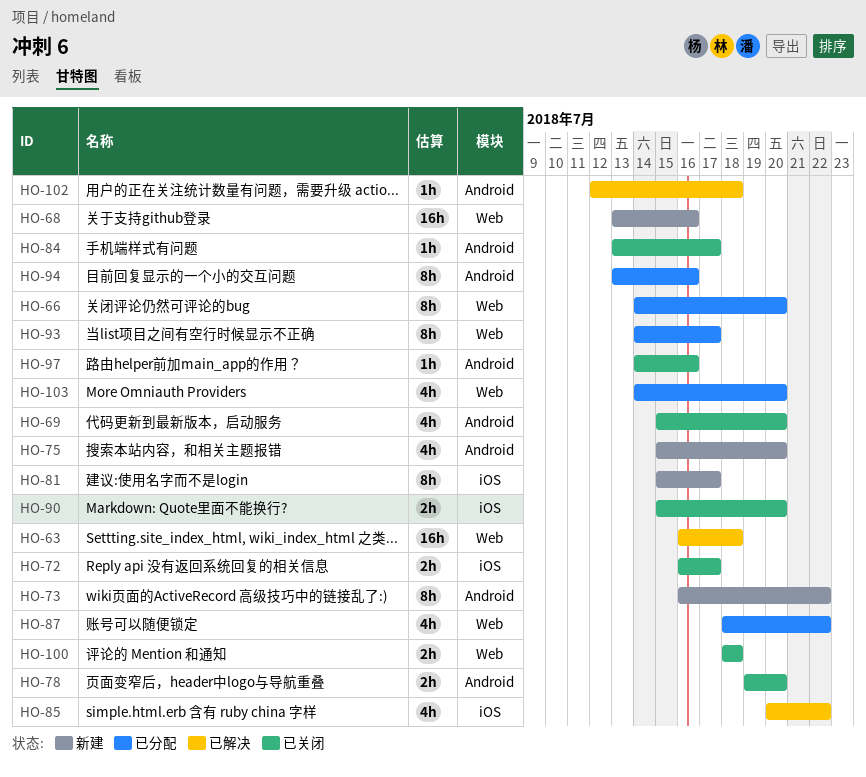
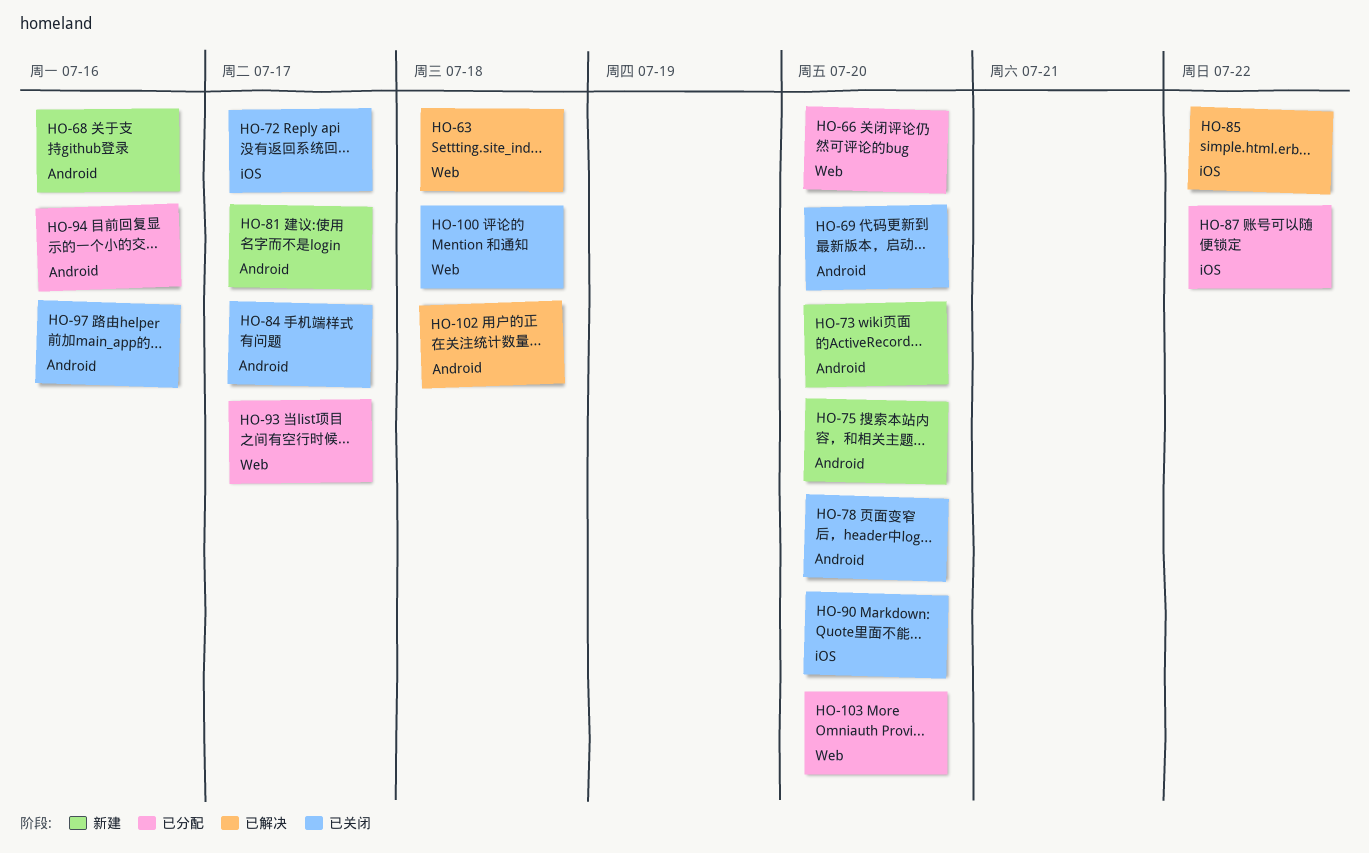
HO-68, label: Web -> Android
HO-73, due: Jul 22 -> Jul 20
HO-81, label: iOS -> Android
HO-87, label: Web -> iOS

